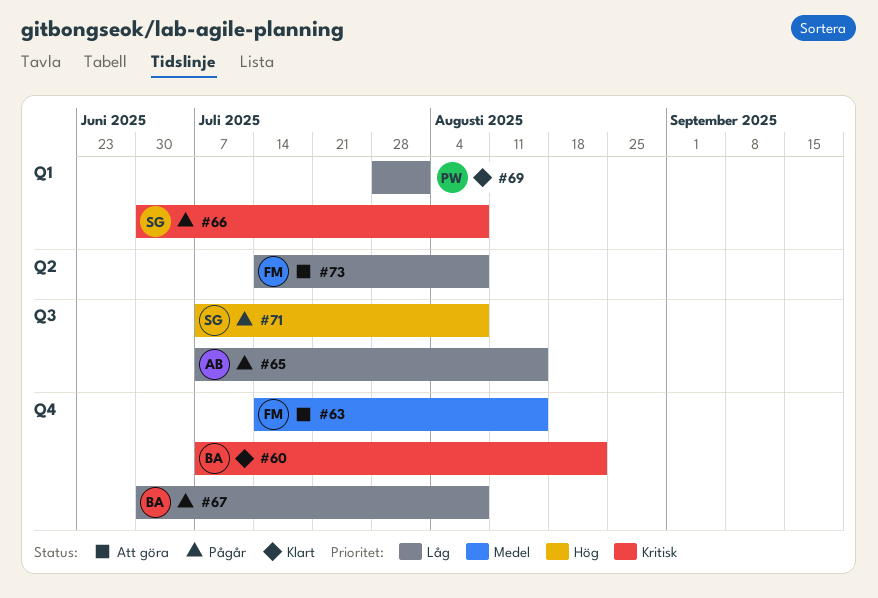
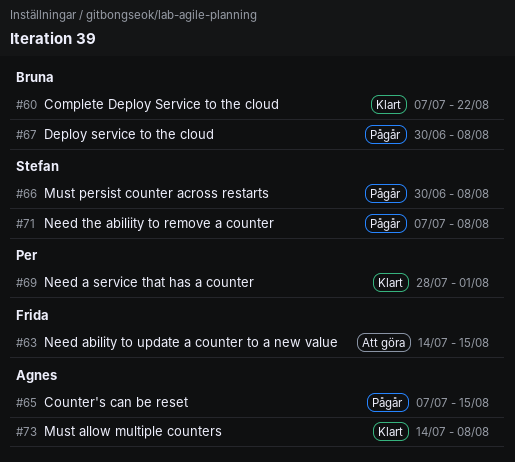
#73, status: Att göra -> Klart
#73, owner: Frida -> Agnes

